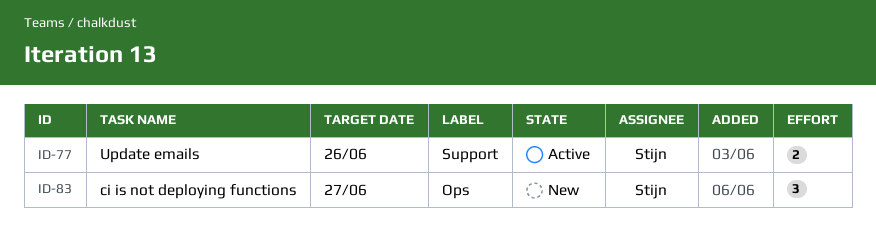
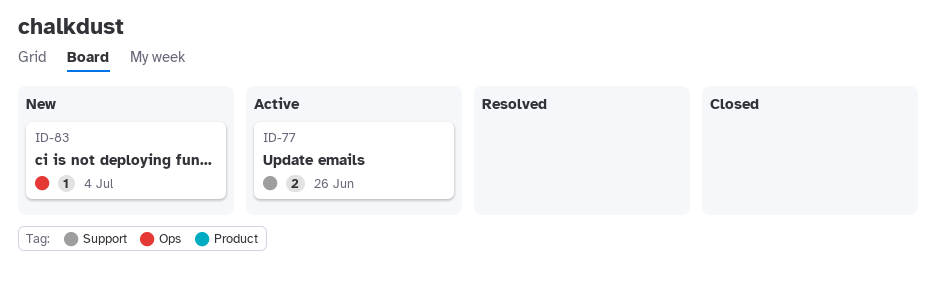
ID-83, estimate: 3 -> 1
ID-83, due: Jun 27 -> Jul 4

